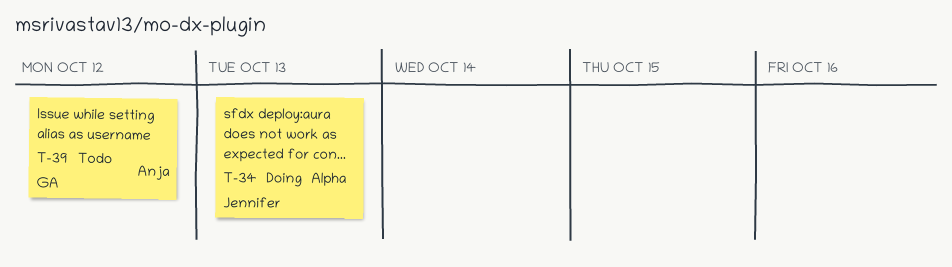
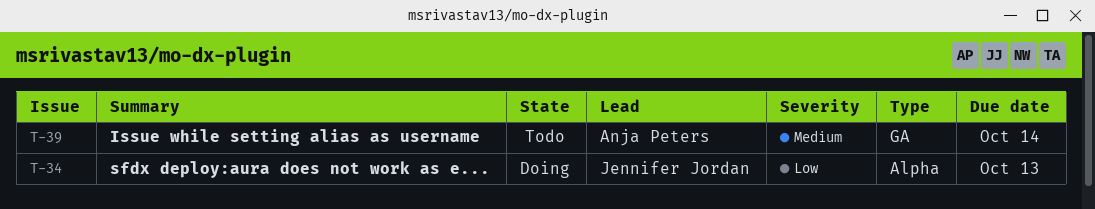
T-39, due: Oct 12 -> Oct 14

